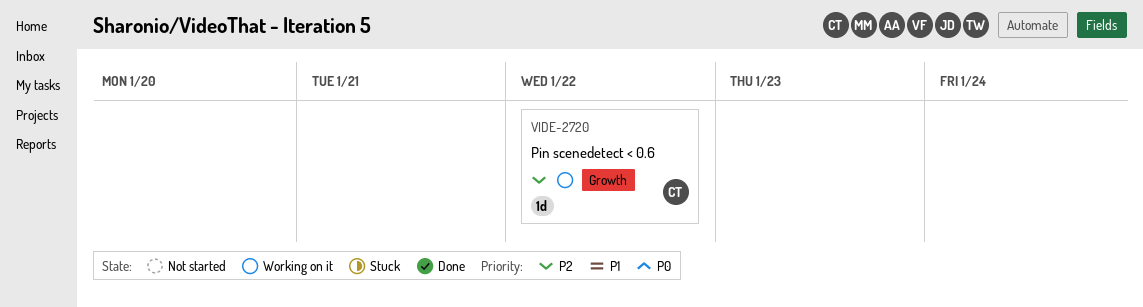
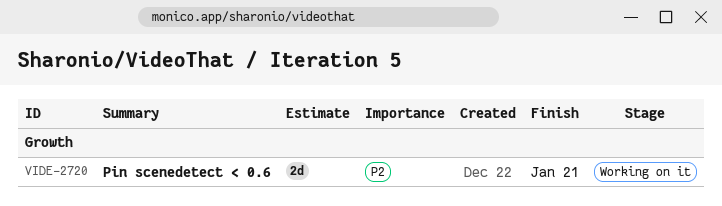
VIDE-2720, estimate: 1d -> 2d
VIDE-2720, due: Jan 22 -> Jan 21

